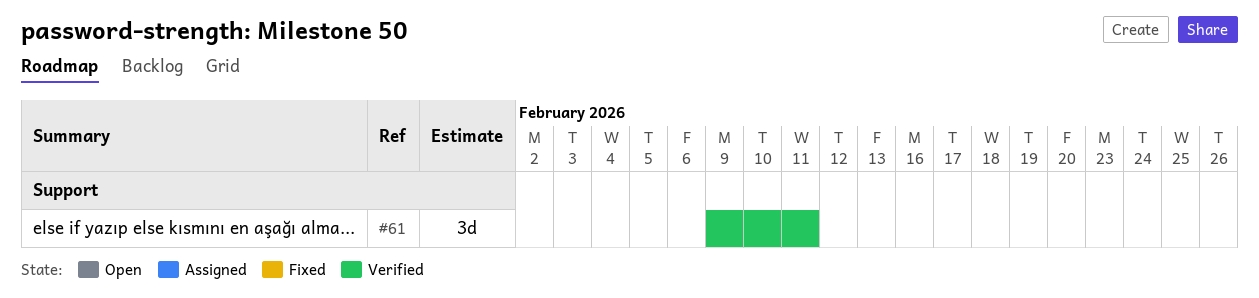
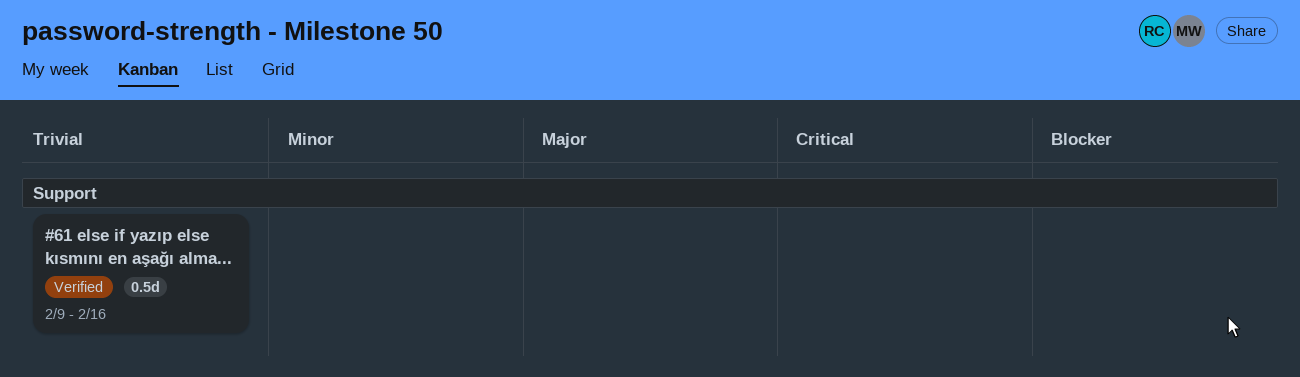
#61, estimate: 3d -> 0.5d
#61, due: Feb 11 -> Feb 16

